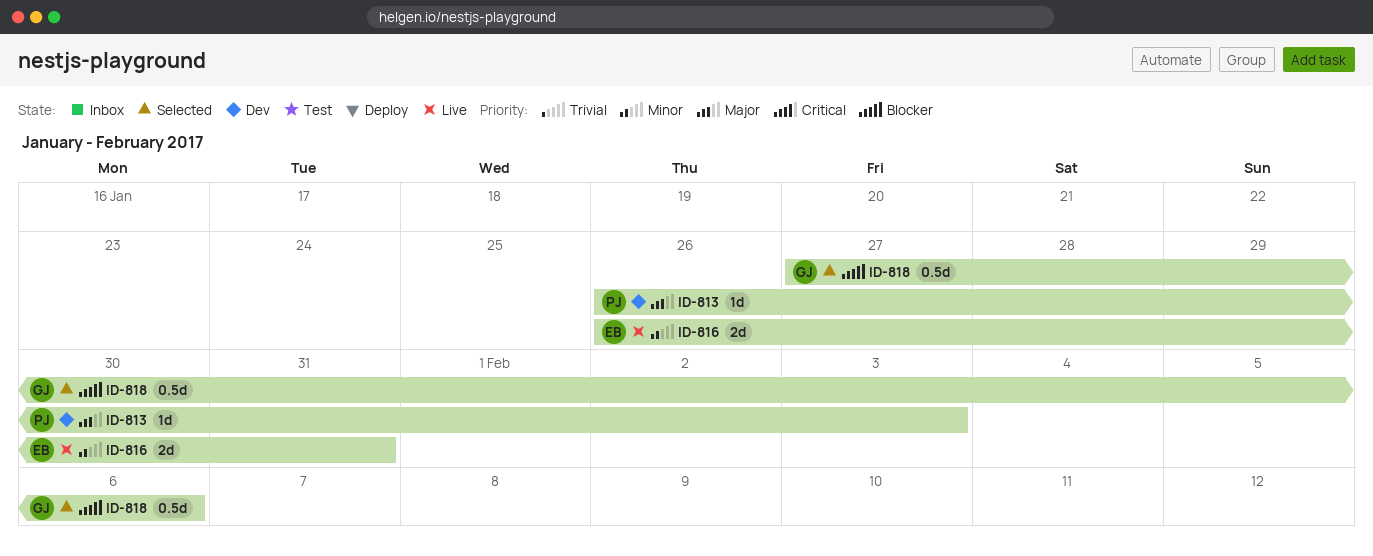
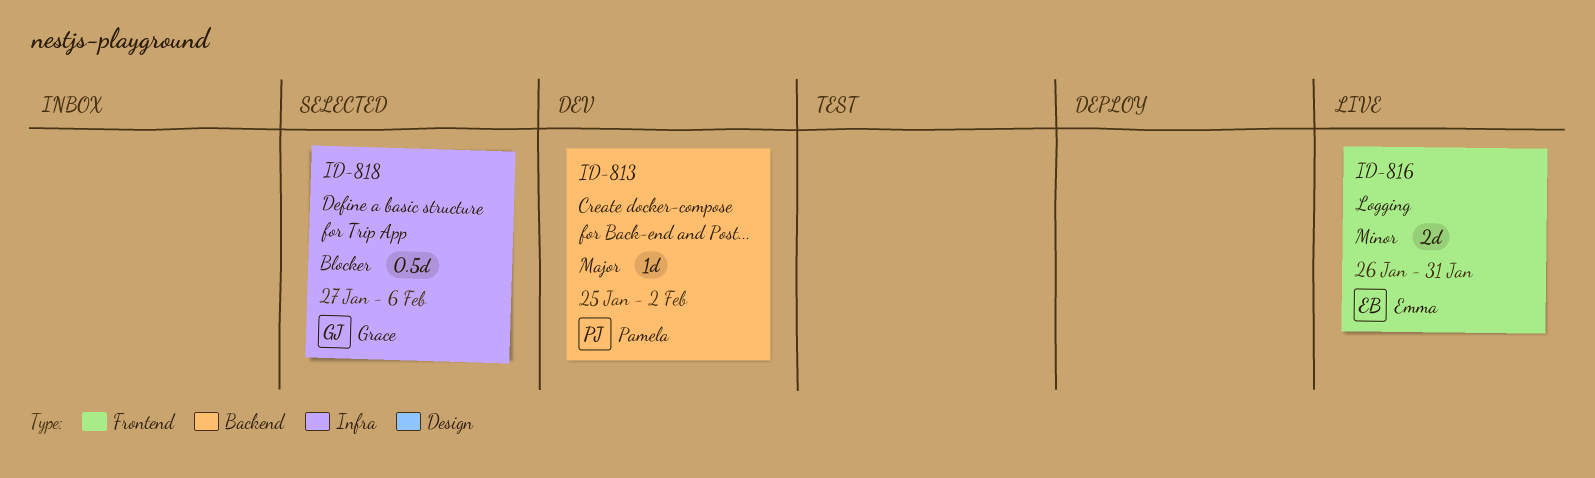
ID-813, start: Jan 26 -> Jan 25
ID-813, due: Feb 3 -> Feb 2

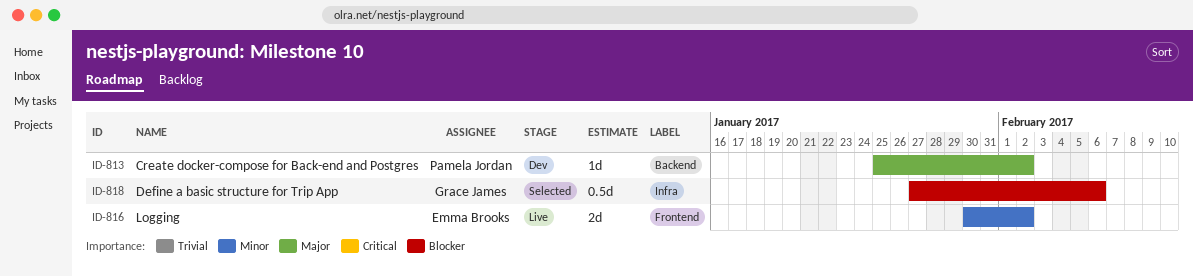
ID-816, start: Jan 26 -> Jan 30
ID-816, due: Jan 31 -> Feb 2

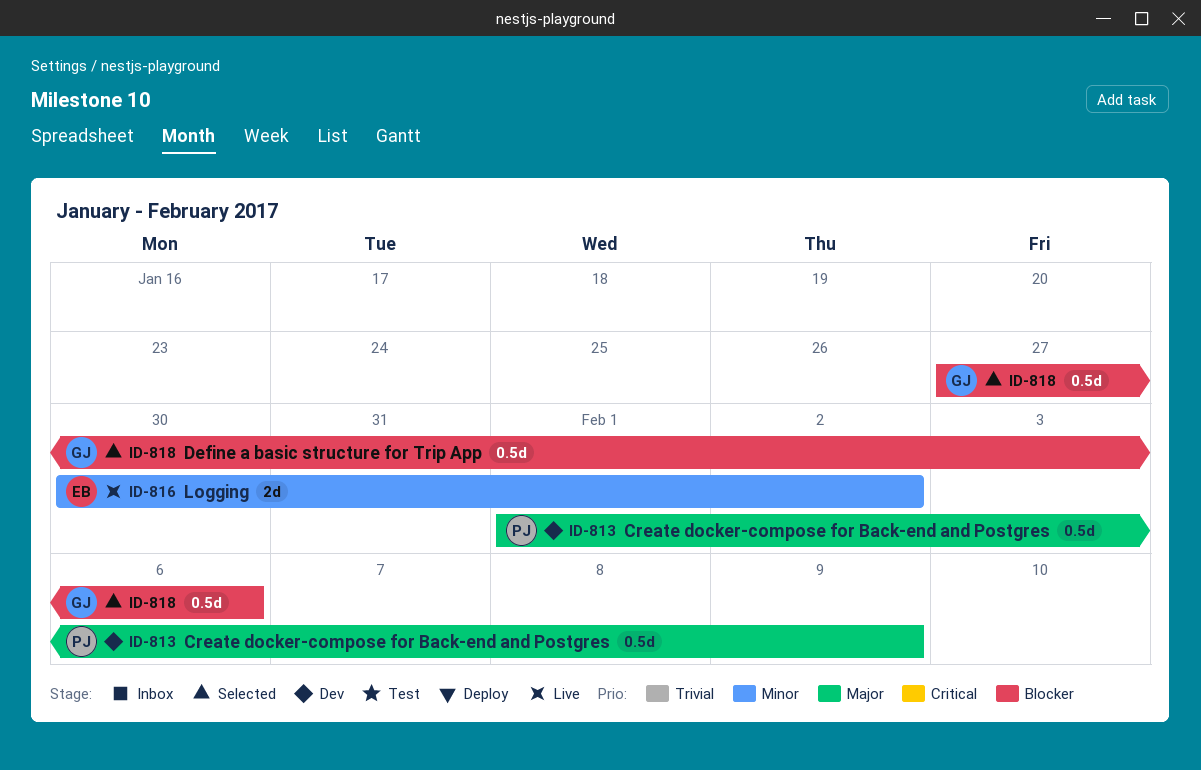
ID-813, estimate: 1d -> 0.5d
ID-813, start: Jan 25 -> Feb 1
ID-813, due: Feb 2 -> Feb 9

